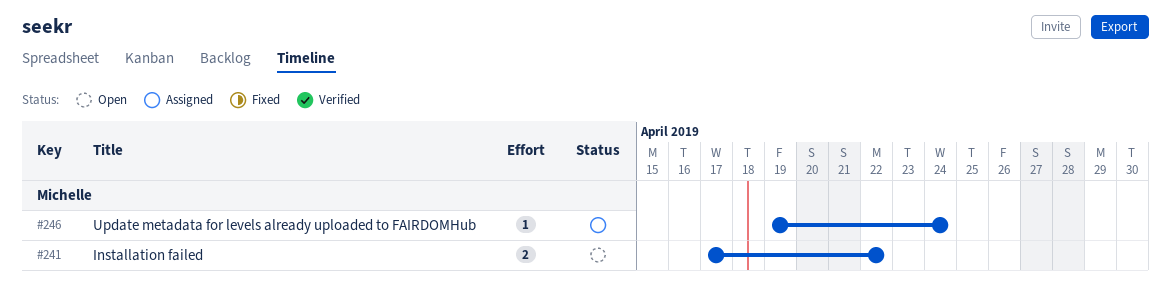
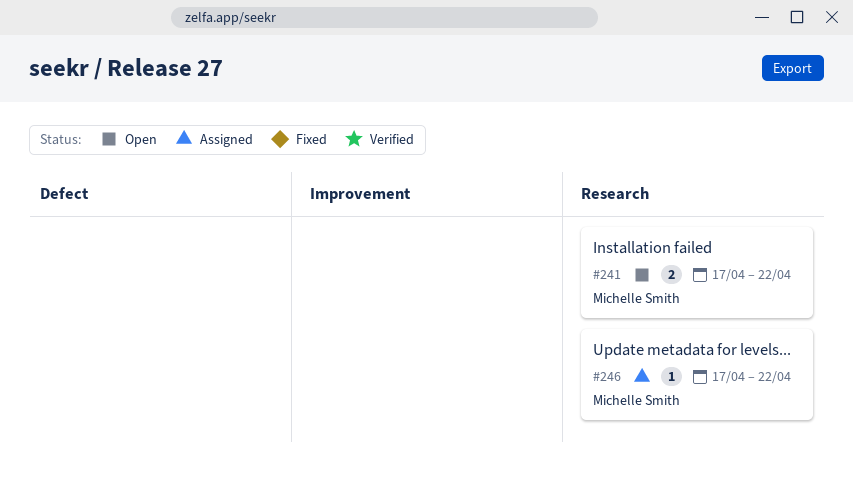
#246, start: Apr 19 -> Apr 17
#246, due: Apr 24 -> Apr 22

